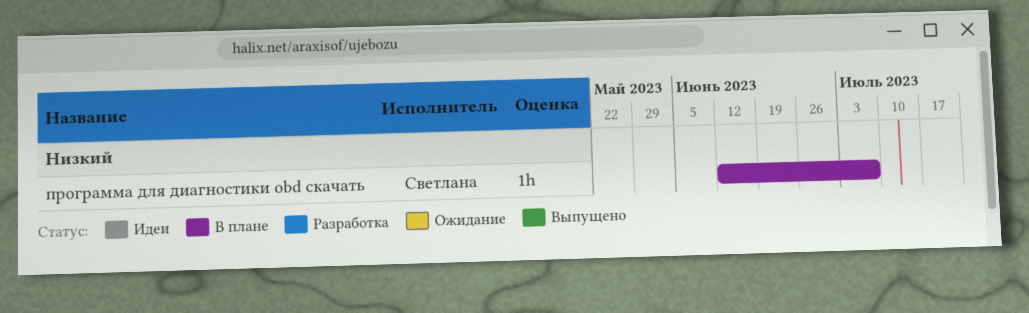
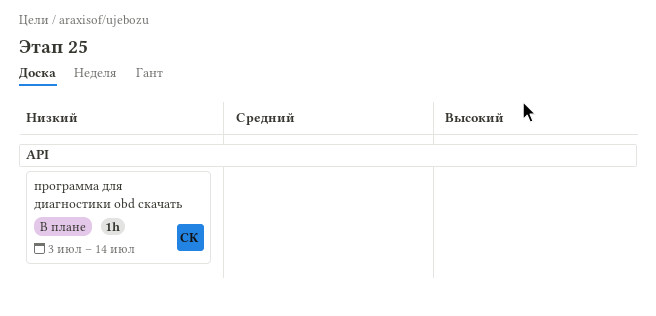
программа для диагностики obd скачать, start: Jun 12 -> Jul 3
программа для диагностики obd скачать, due: Jul 7 -> Jul 14

